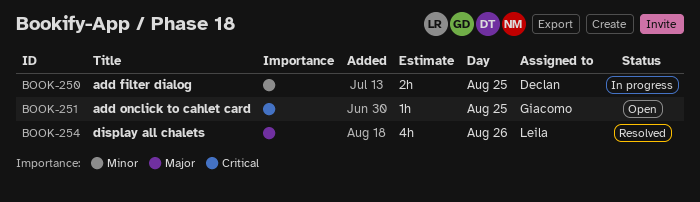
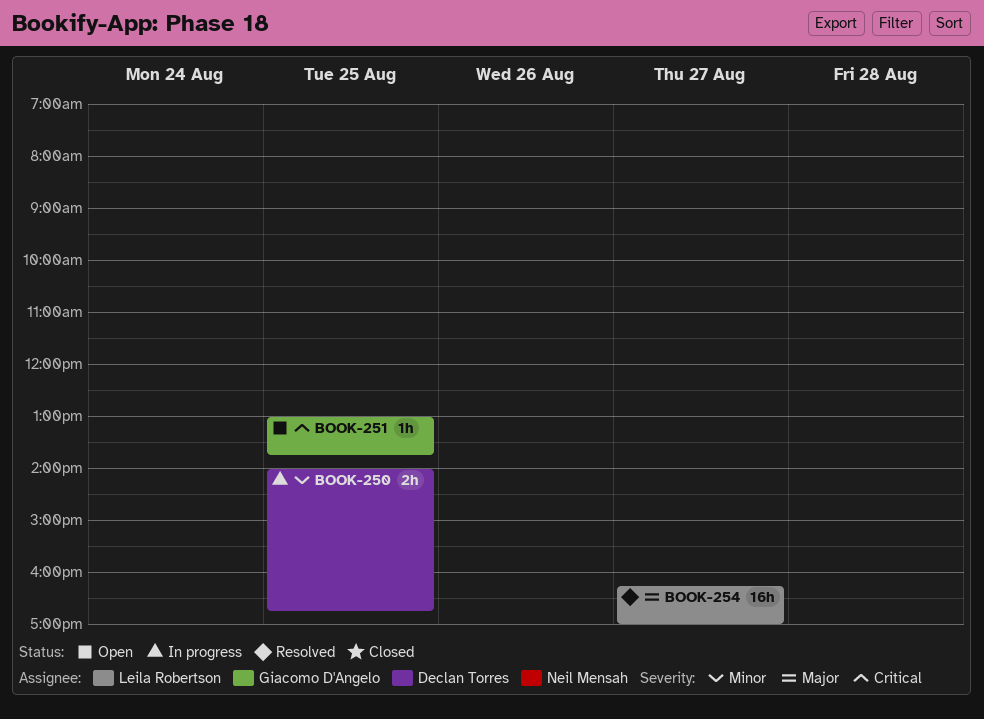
BOOK-254, estimate: 4h -> 16h
BOOK-254, day: Aug 26 -> Aug 27

